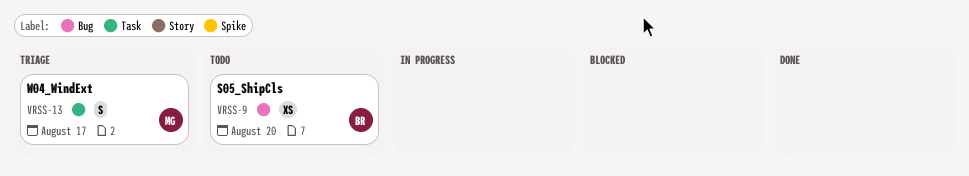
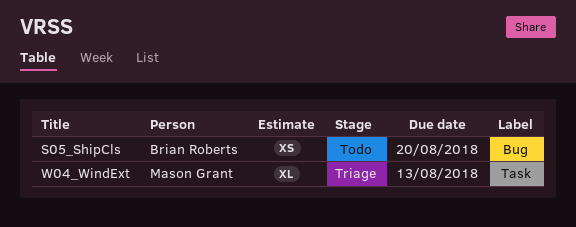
W04_WindExt, estimate: S -> XL
W04_WindExt, due: Aug 17 -> Aug 13

